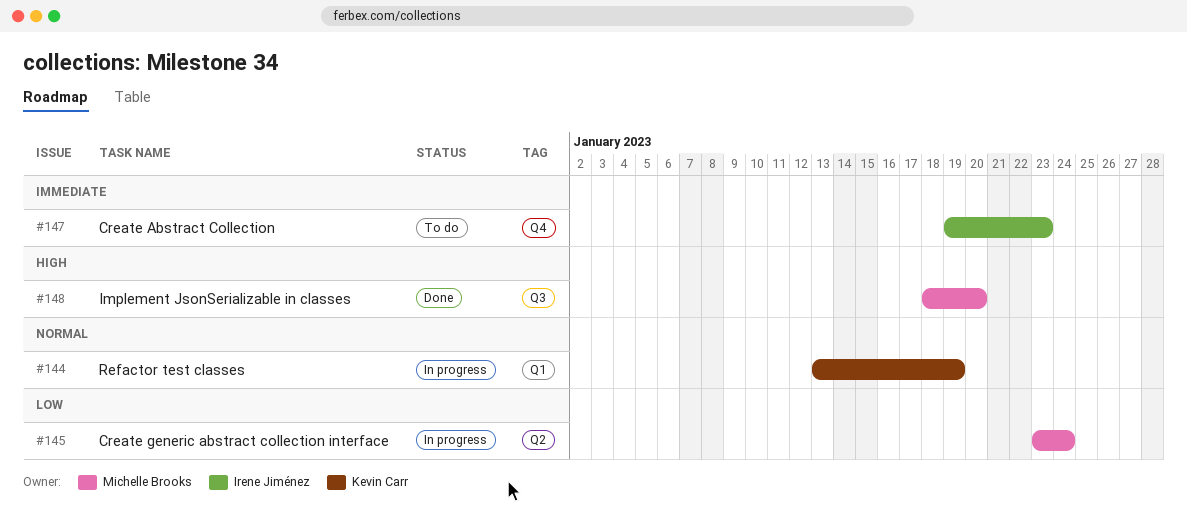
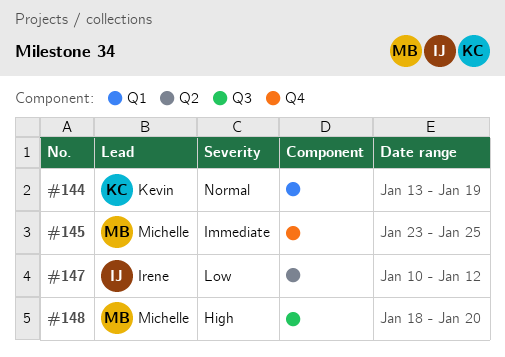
#145, priority: Low -> Immediate
#145, label: Q2 -> Q4
#145, due: Jan 24 -> Jan 25
#147, priority: Immediate -> Low
#147, label: Q4 -> Q2
#147, start: Jan 19 -> Jan 10
#147, due: Jan 23 -> Jan 12

